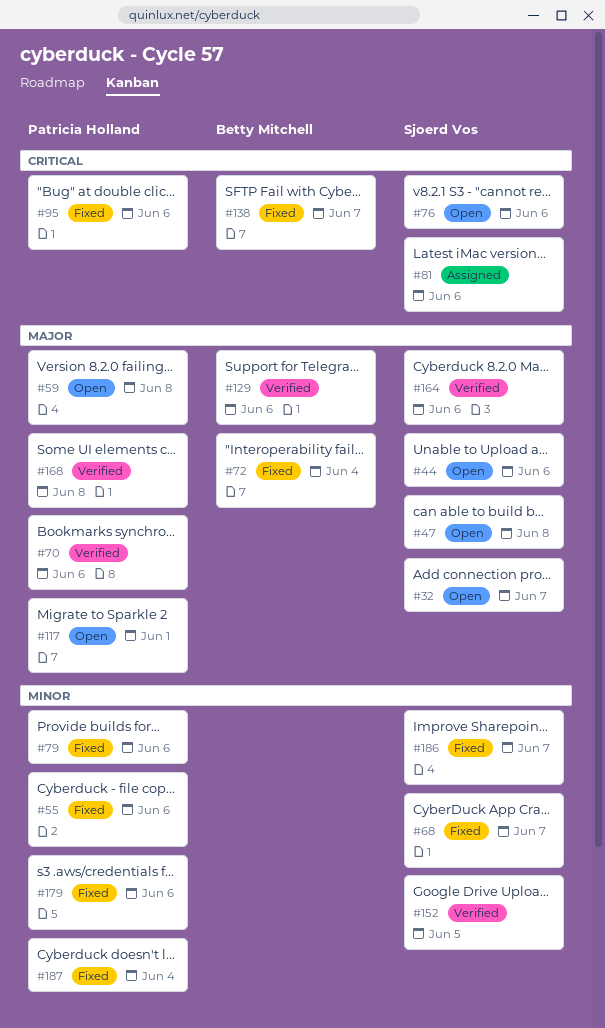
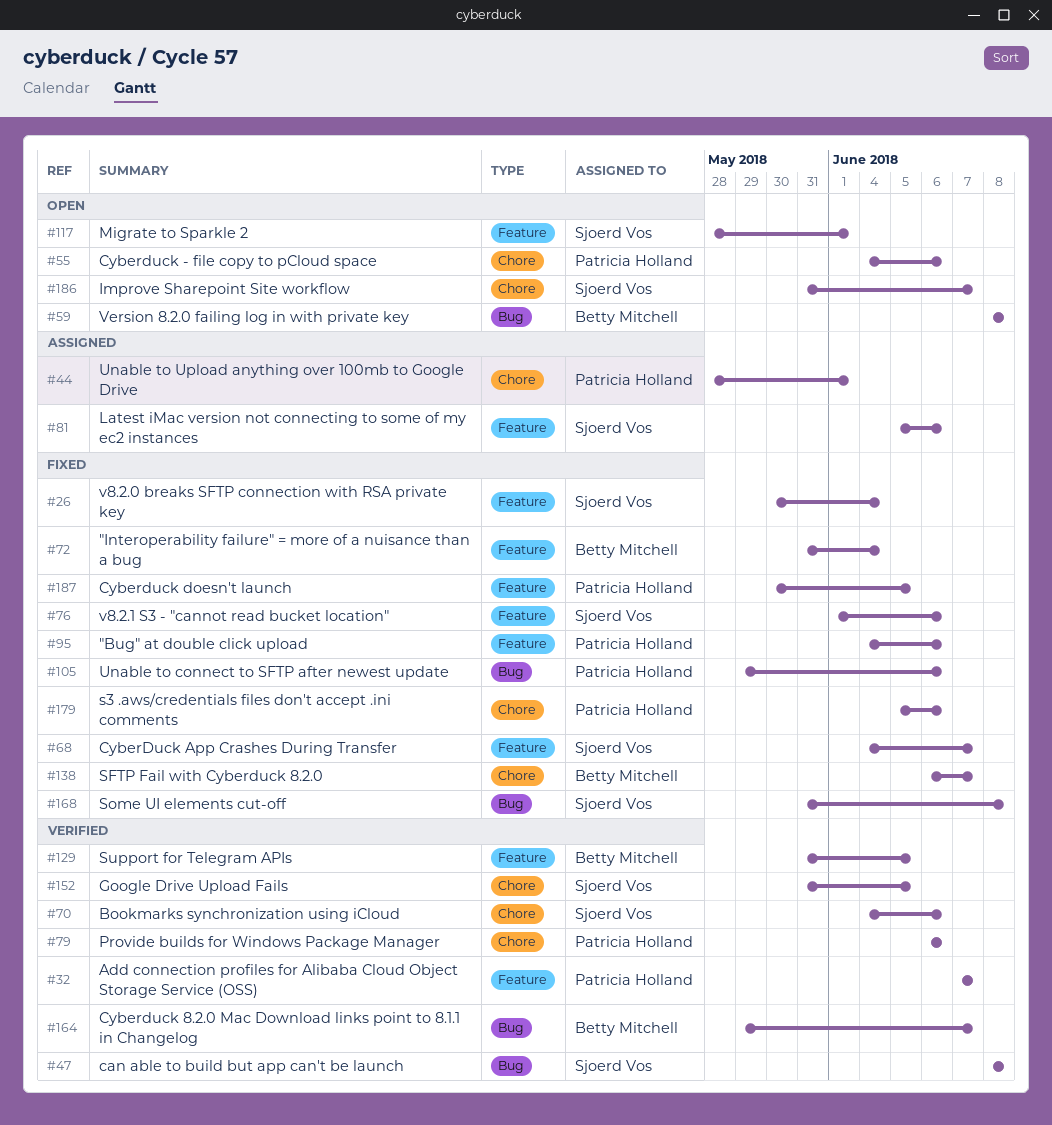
#26: none -> present
#32, status: Open -> Verified
#32, owner: Sjoerd Vos -> Patricia Holland
#44, status: Open -> Assigned
#44, owner: Sjoerd Vos -> Patricia Holland
#44, due: Jun 6 -> Jun 1
#47, status: Open -> Verified
#55, status: Fixed -> Open
#59, owner: Patricia Holland -> Betty Mitchell
#70, owner: Patricia Holland -> Sjoerd Vos
#76, status: Open -> Fixed
#79, status: Fixed -> Verified
#105: none -> present
#117, owner: Patricia Holland -> Sjoerd Vos
#129, due: Jun 6 -> Jun 5
#164, owner: Sjoerd Vos -> Betty Mitchell
#164, due: Jun 6 -> Jun 7
#168, status: Verified -> Fixed
#168, owner: Patricia Holland -> Sjoerd Vos
#186, status: Fixed -> Open
#187, due: Jun 4 -> Jun 5

